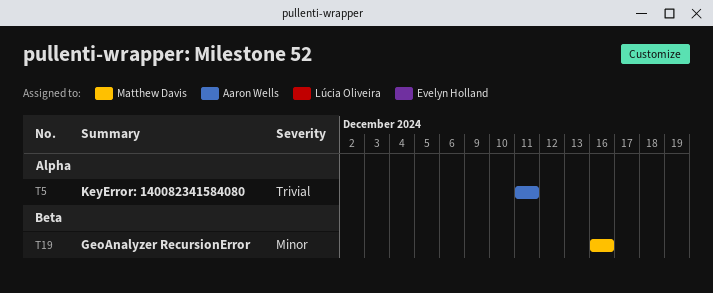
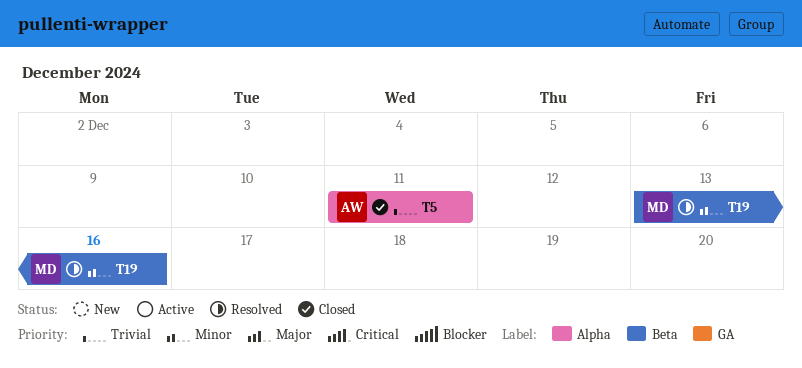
T19, start: Dec 16 -> Dec 13

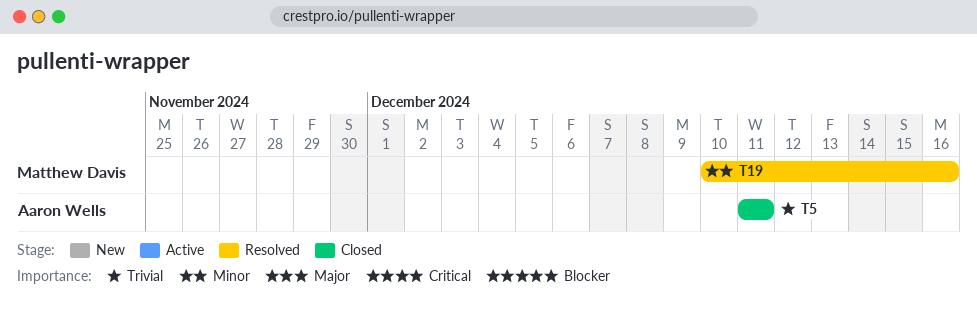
T19, start: Dec 13 -> Dec 10

